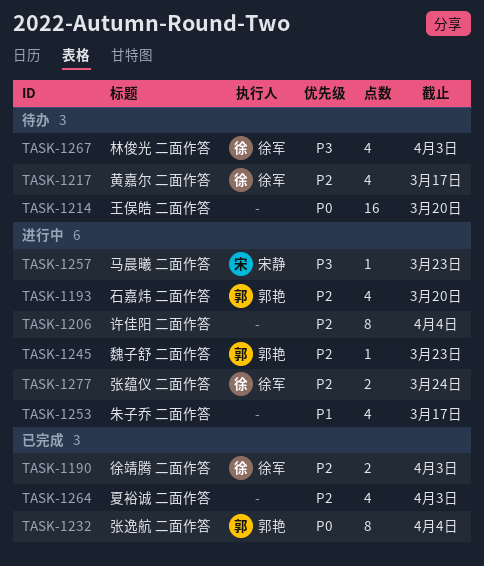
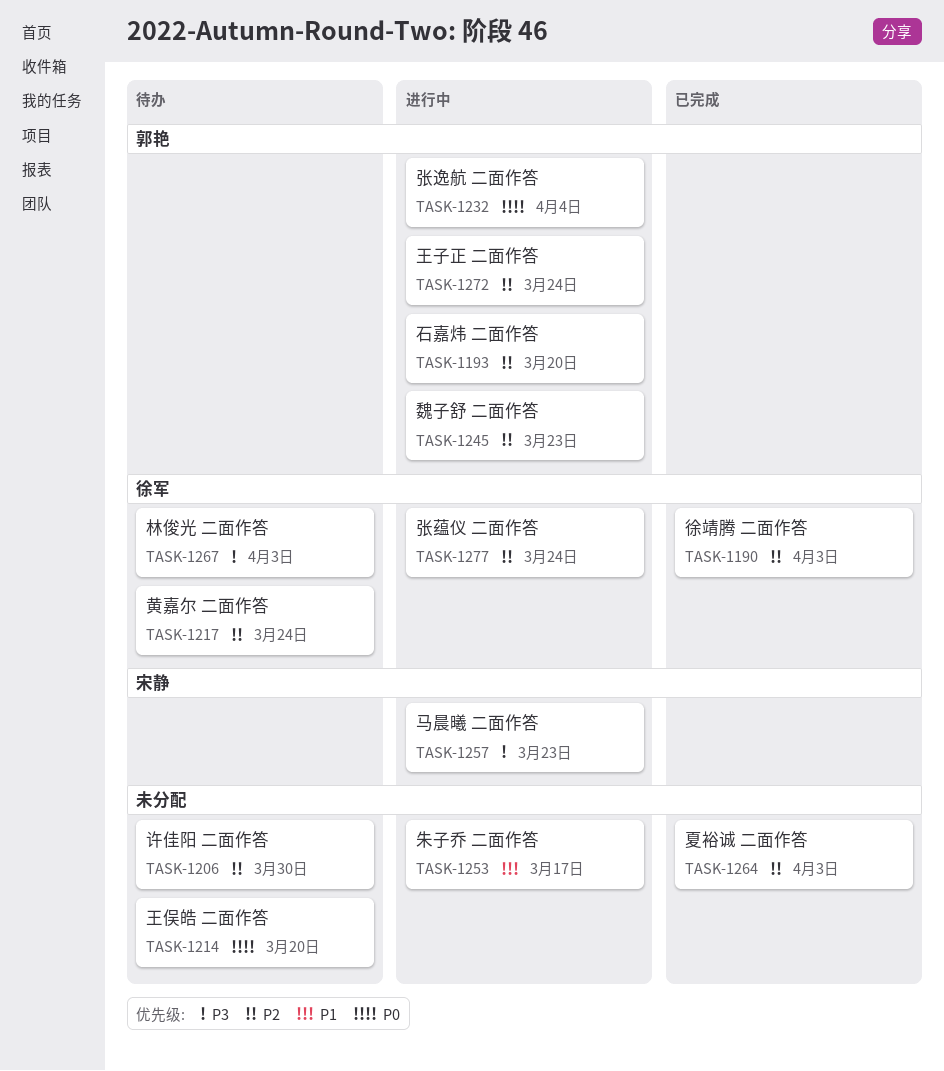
TASK-1206, status: 进行中 -> 待办
TASK-1206, due: Apr 4 -> Mar 30
TASK-1217, due: Mar 17 -> Mar 24
TASK-1232, status: 已完成 -> 进行中
TASK-1272: none -> present

